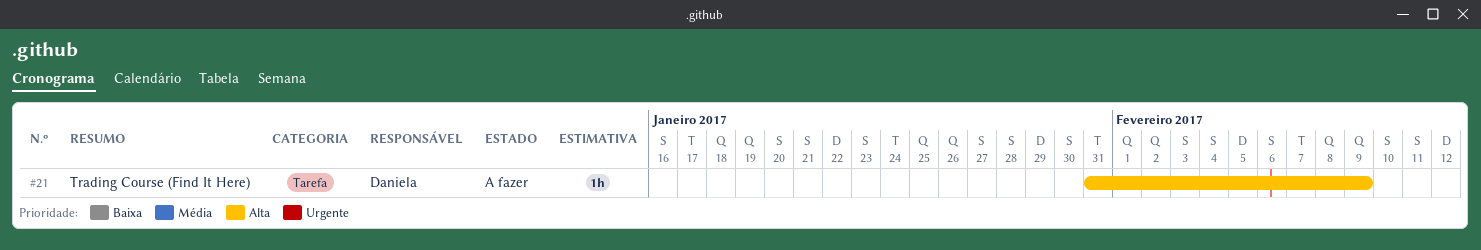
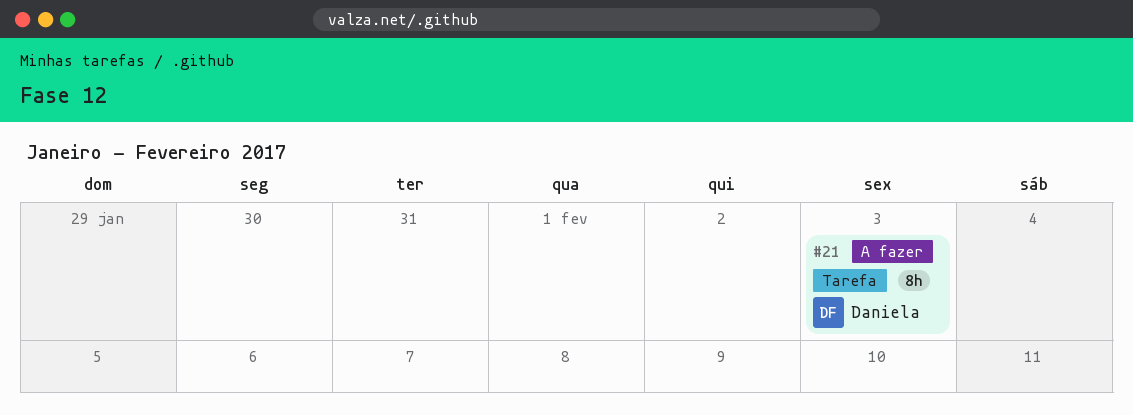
#21, estimate: 1h -> 8h
#21, due: Feb 9 -> Feb 3

